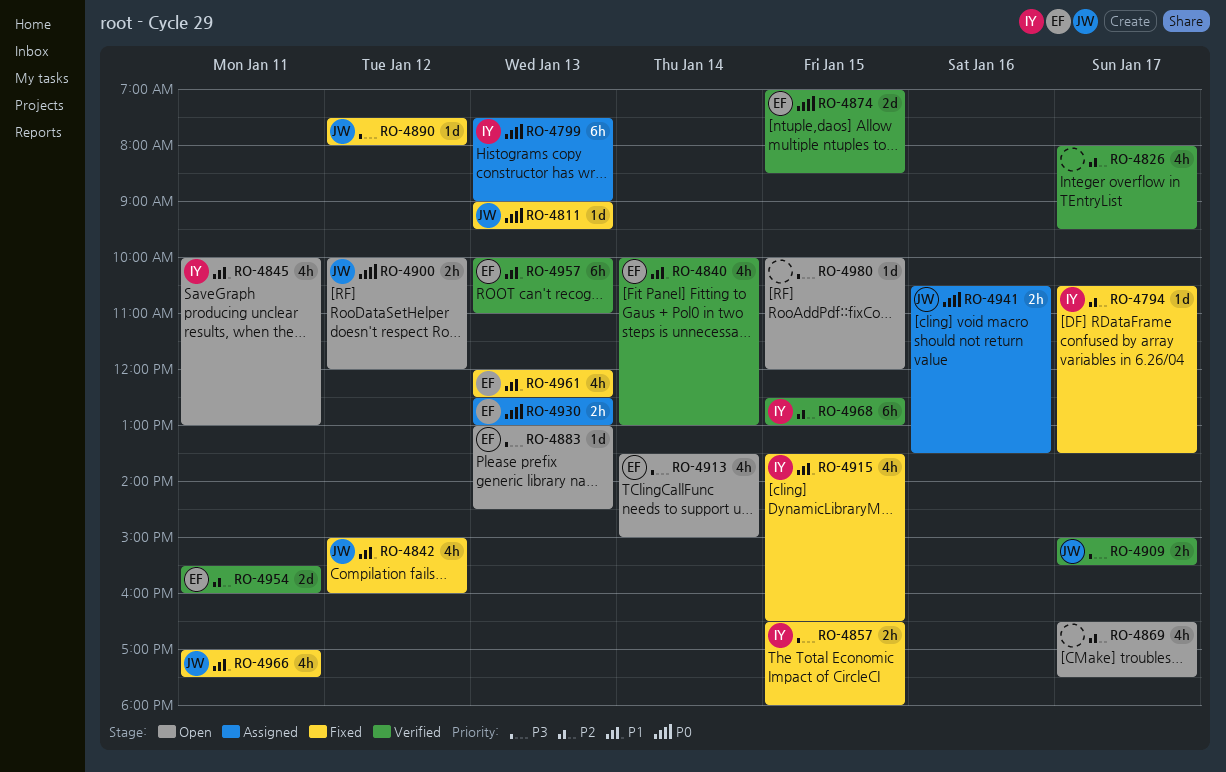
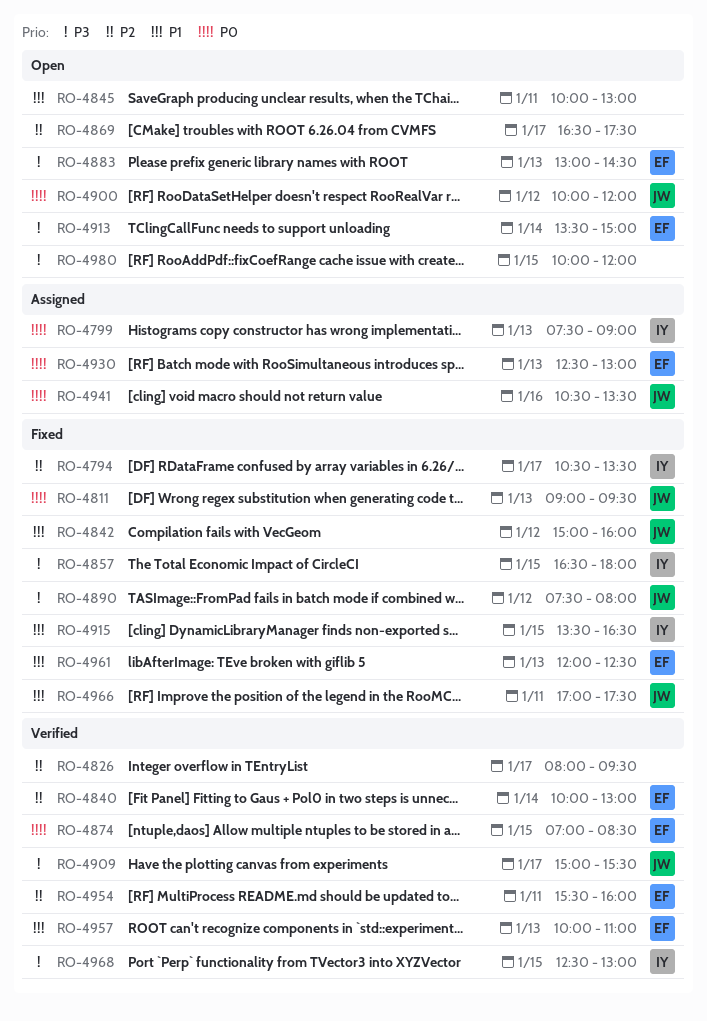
RO-4840, priority: P1 -> P2
RO-4845, owner: IY -> none
RO-4968, priority: P2 -> P3

